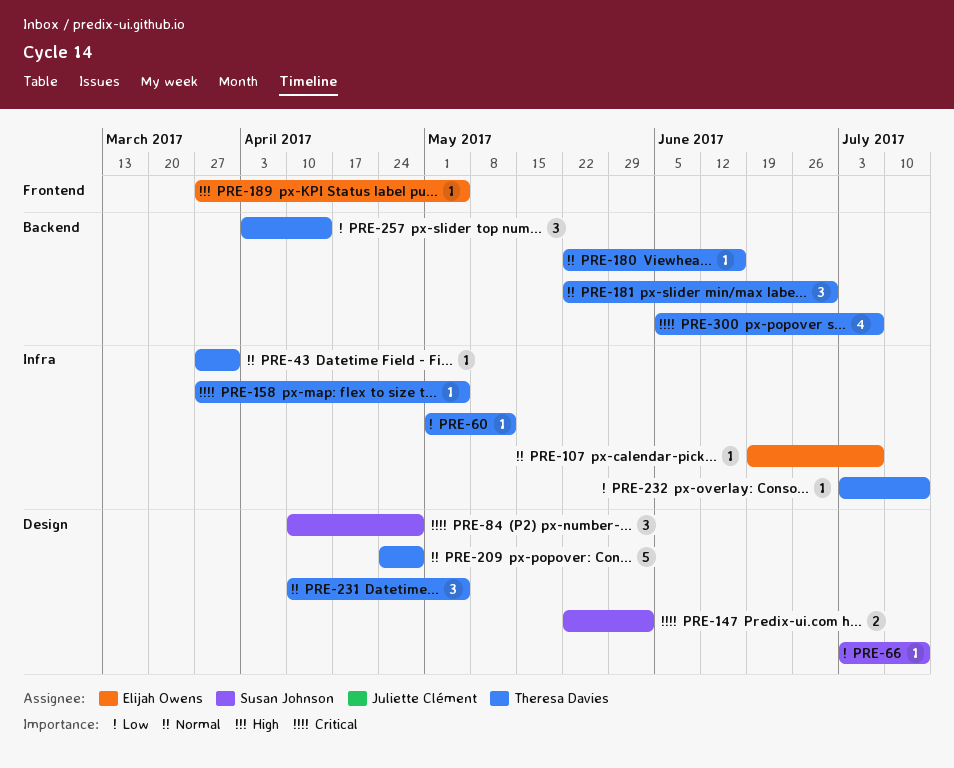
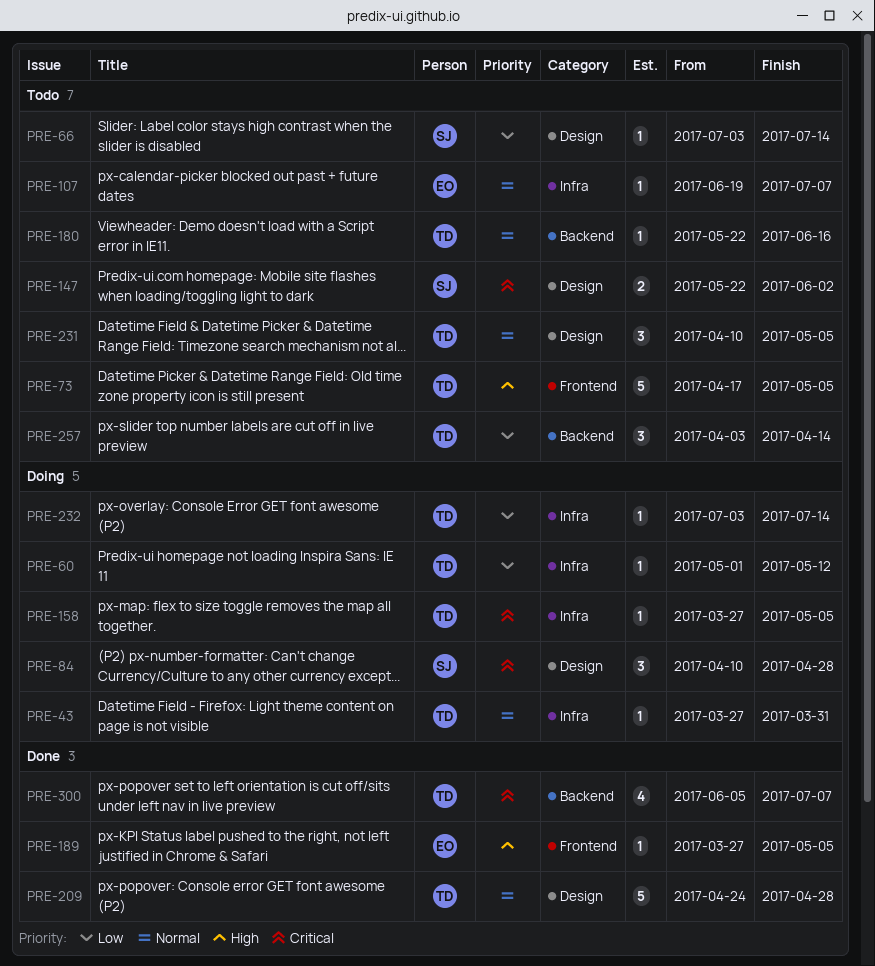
PRE-73: none -> present
PRE-181: present -> none

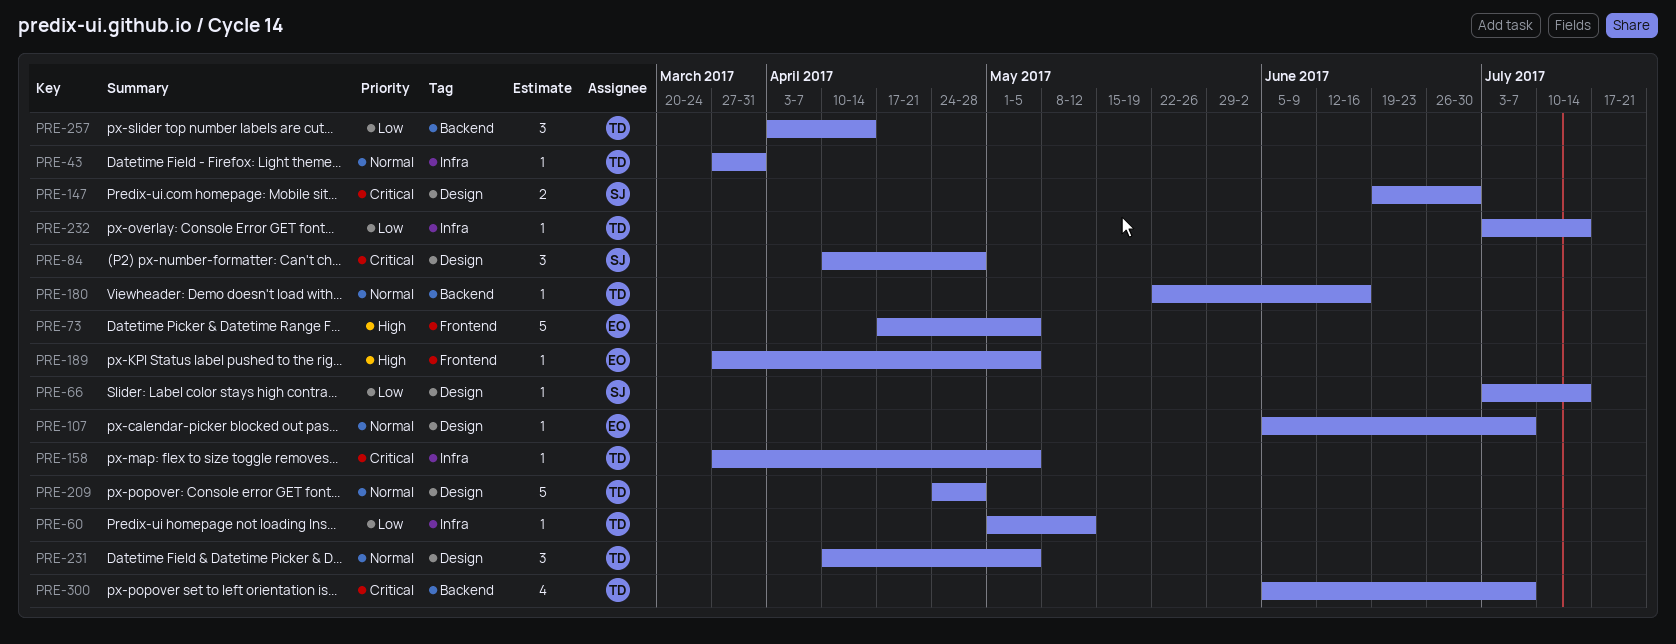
PRE-73, owner: TD -> EO
PRE-107, label: Infra -> Design
PRE-107, start: Jun 19 -> Jun 5
PRE-147, start: May 22 -> Jun 19
PRE-147, due: Jun 2 -> Jun 30

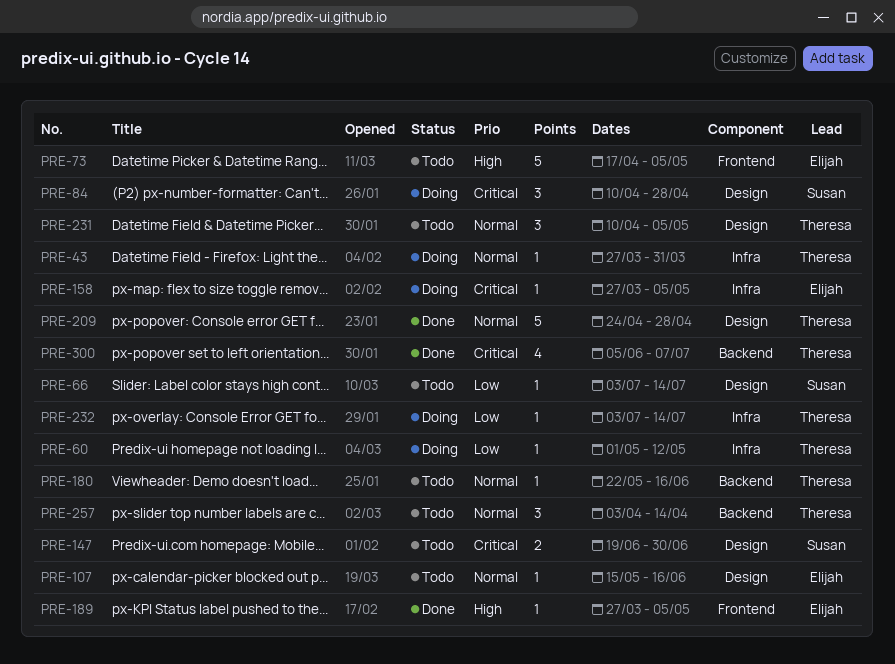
PRE-107, start: Jun 5 -> May 15
PRE-107, due: Jul 7 -> Jun 16
PRE-158, owner: Theresa -> Elijah
PRE-257, priority: Low -> Normal

